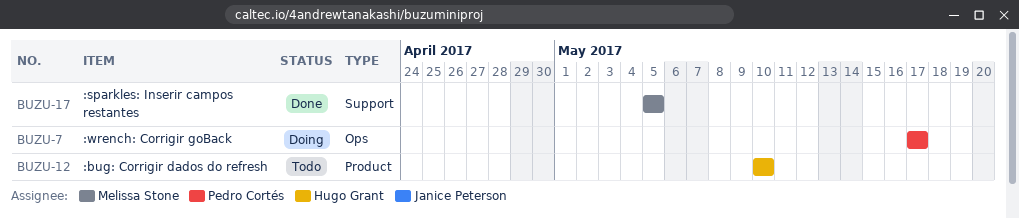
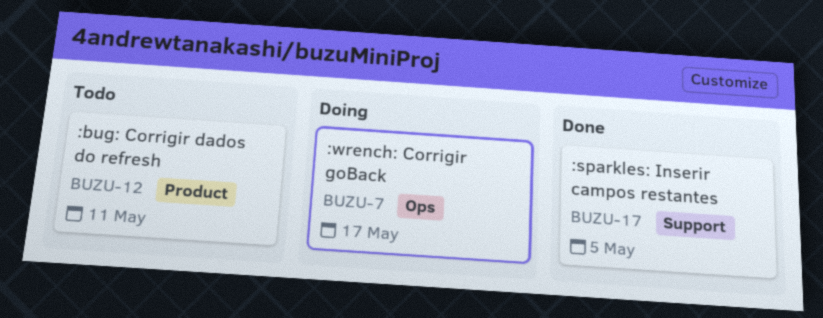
BUZU-12, due: May 10 -> May 11

